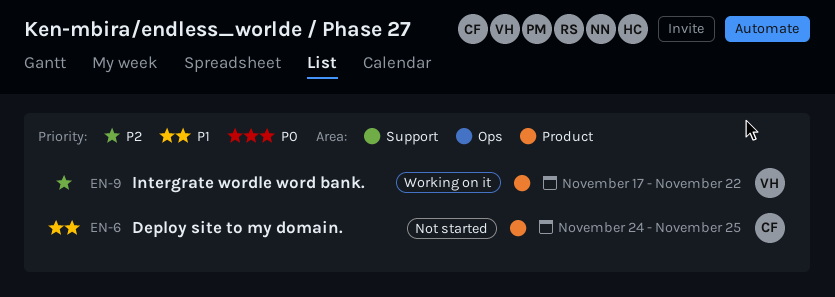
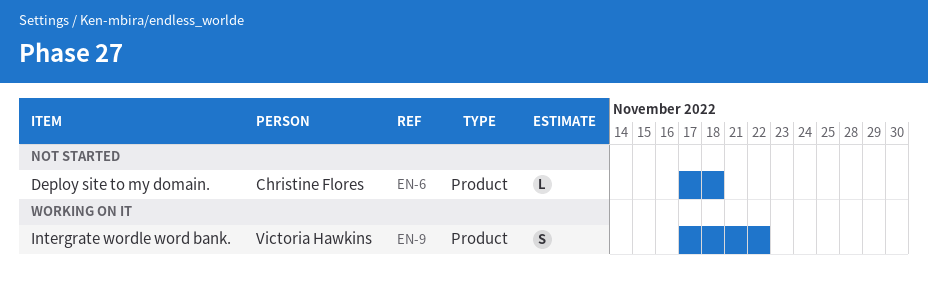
EN-6, start: Nov 24 -> Nov 17
EN-6, due: Nov 25 -> Nov 18

